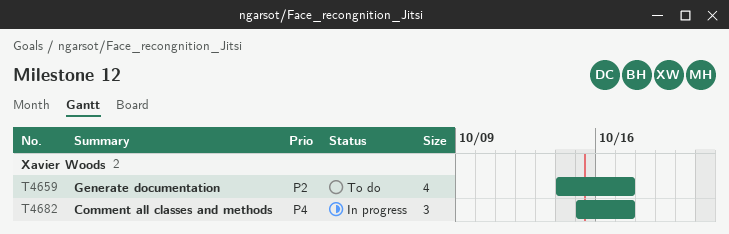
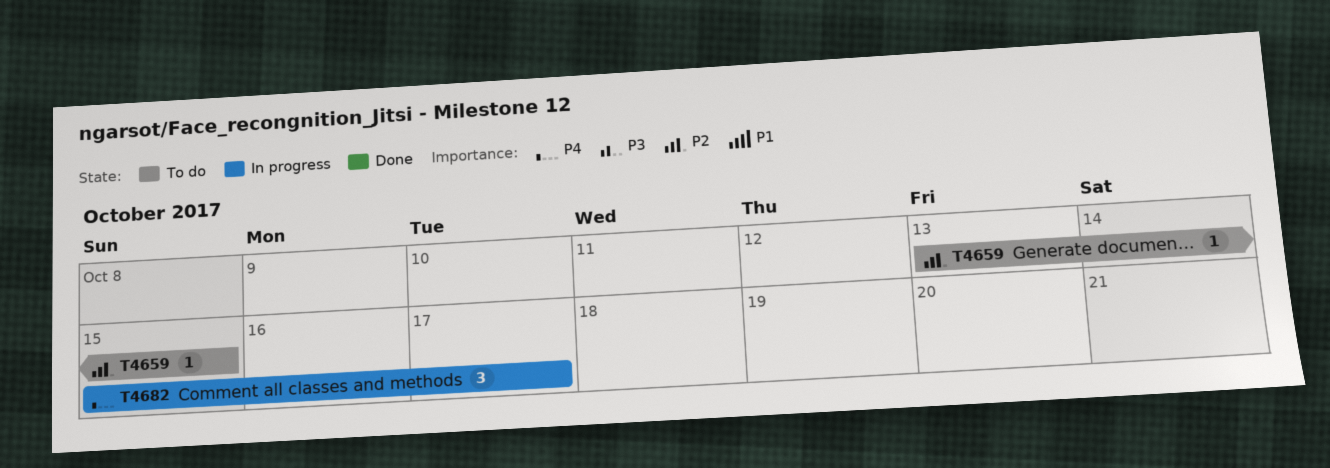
T4659, estimate: 4 -> 1
T4659, start: Oct 14 -> Oct 13
T4659, due: Oct 17 -> Oct 15

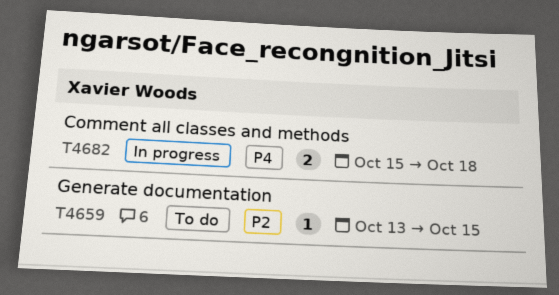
T4682, estimate: 3 -> 2
T4682, due: Oct 17 -> Oct 18

